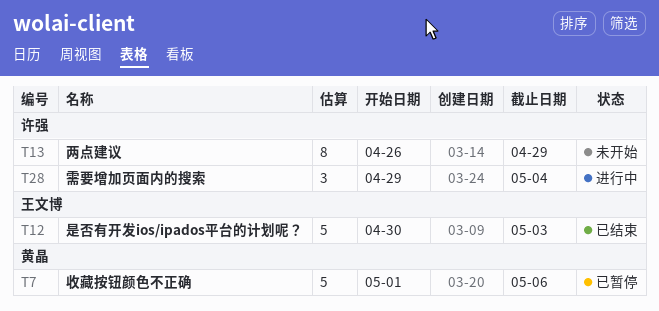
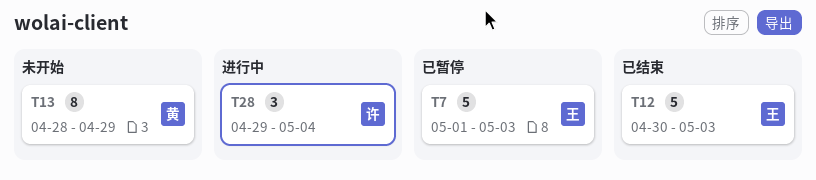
T7, owner: 黄晶 -> 王文博
T7, due: May 6 -> May 3
T13, owner: 许强 -> 黄晶
T13, start: Apr 26 -> Apr 28

